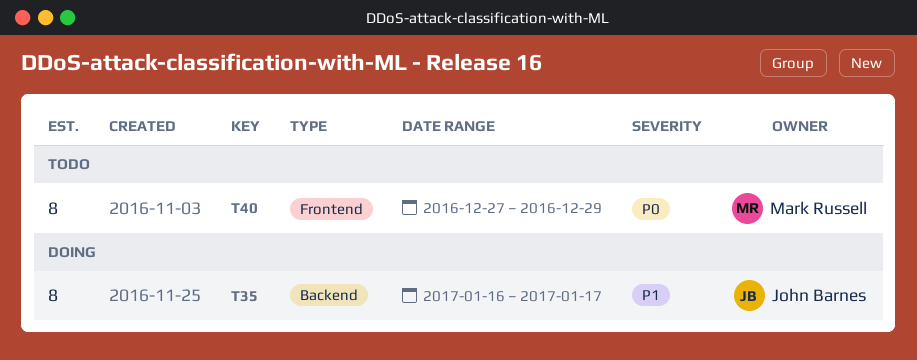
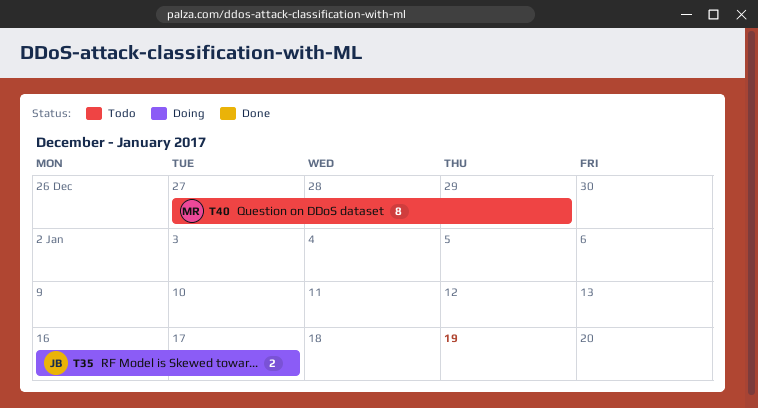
T35, estimate: 8 -> 2

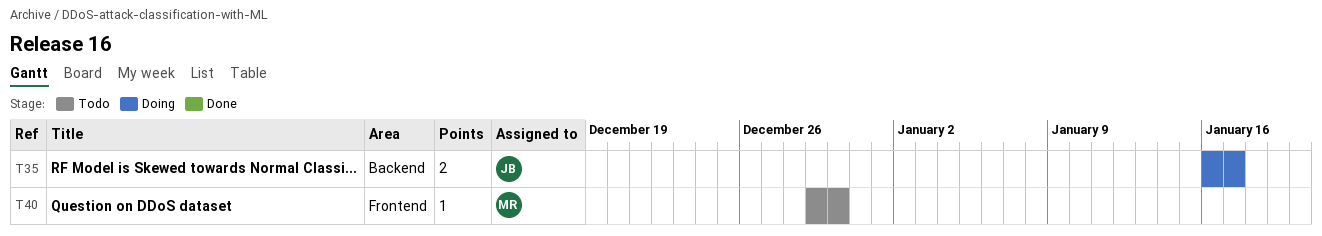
T40, estimate: 8 -> 1
T40, start: Dec 27 -> Dec 29
T40, due: Dec 29 -> Dec 30

